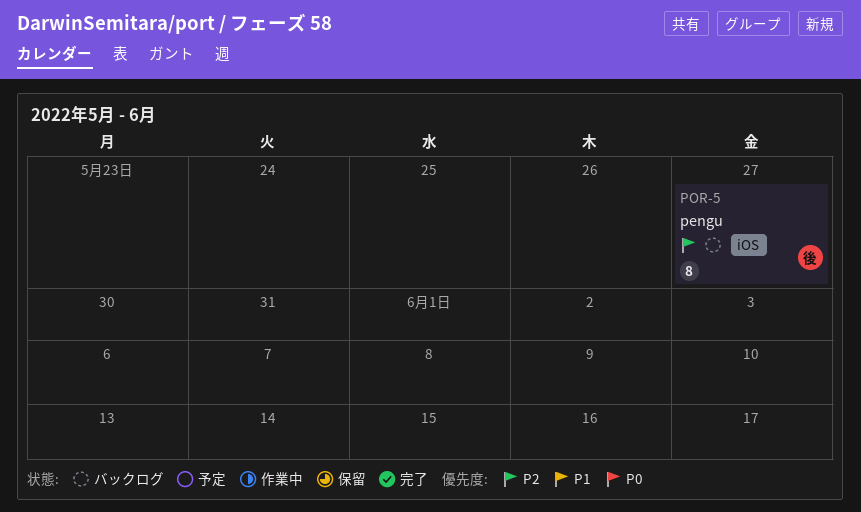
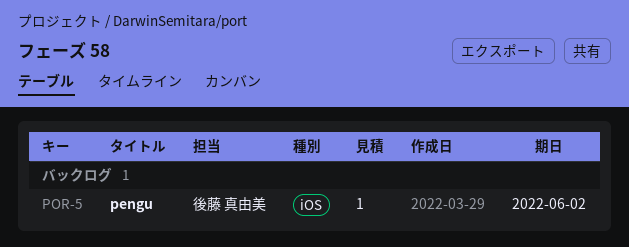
POR-5, estimate: 8 -> 1
POR-5, due: May 27 -> Jun 2

